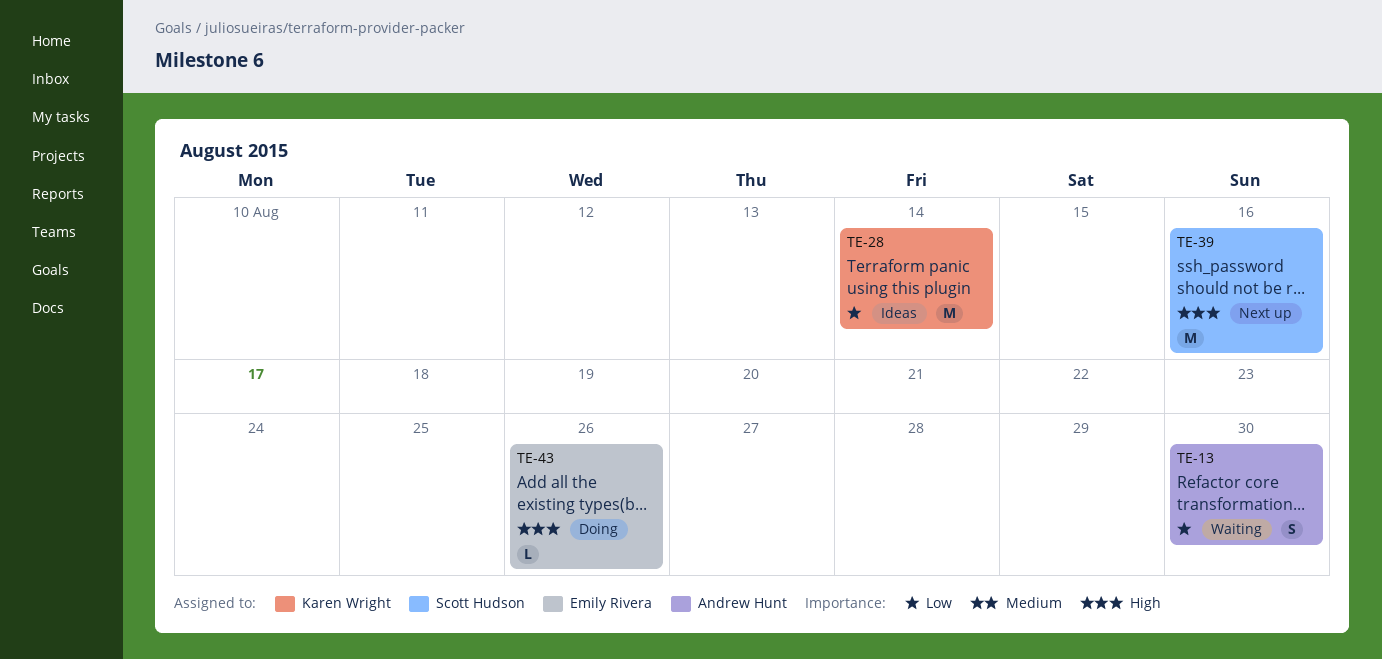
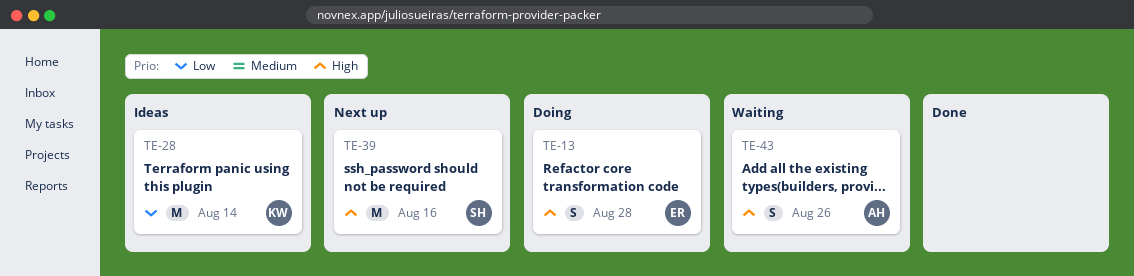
TE-13, status: Waiting -> Doing
TE-13, owner: Andrew Hunt -> Emily Rivera
TE-13, priority: Low -> High
TE-13, due: Aug 30 -> Aug 28
TE-43, status: Doing -> Waiting
TE-43, owner: Emily Rivera -> Andrew Hunt
TE-43, estimate: L -> S

